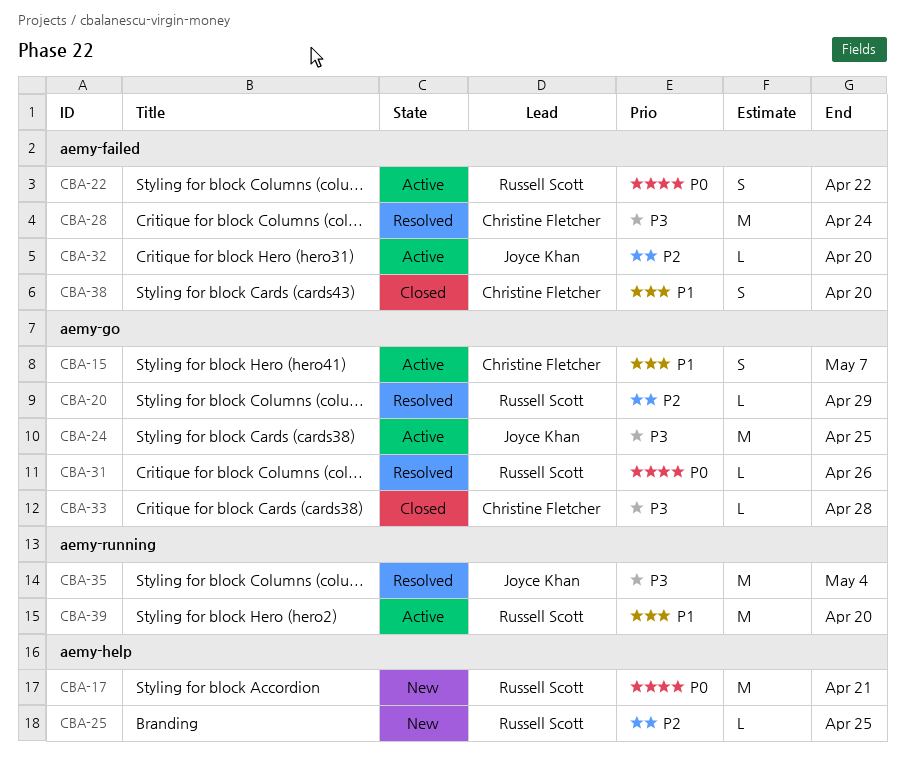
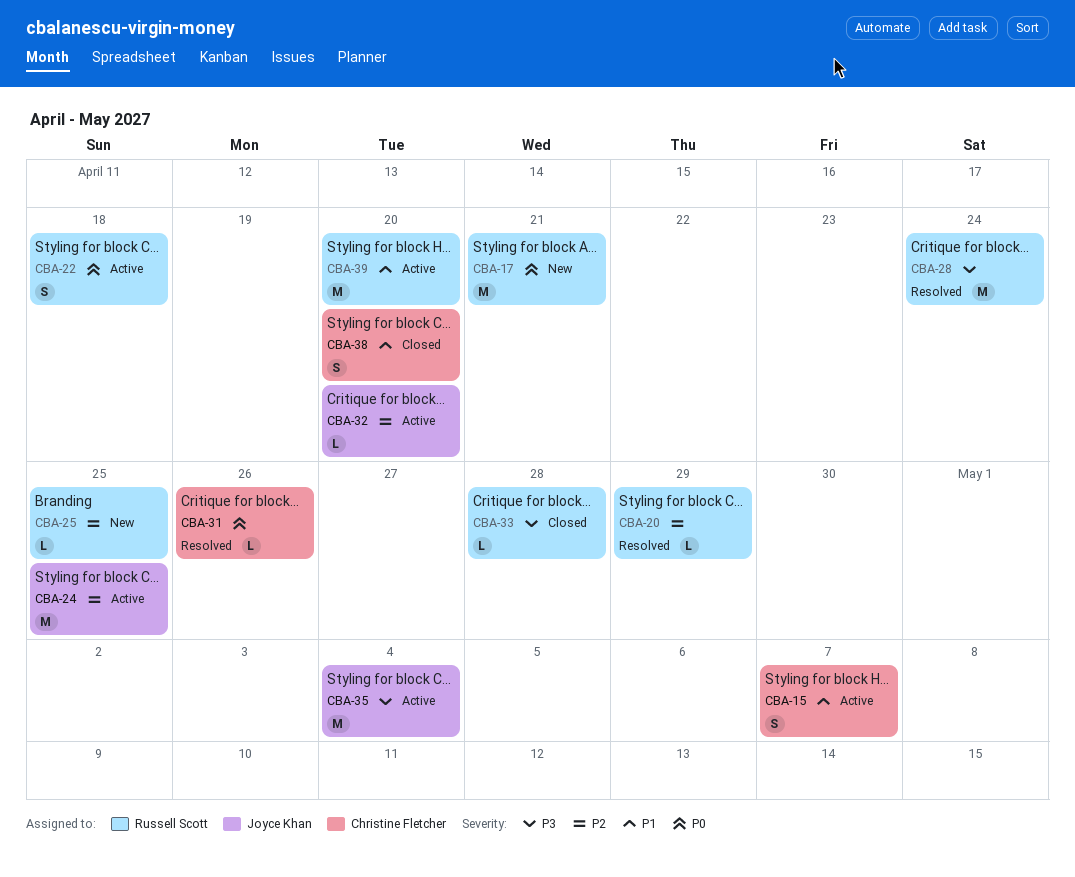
CBA-22, due: Apr 22 -> Apr 18
CBA-24, priority: P3 -> P2
CBA-28, owner: Christine Fletcher -> Russell Scott
CBA-31, owner: Russell Scott -> Christine Fletcher
CBA-33, owner: Christine Fletcher -> Russell Scott
CBA-35, status: Resolved -> Active

